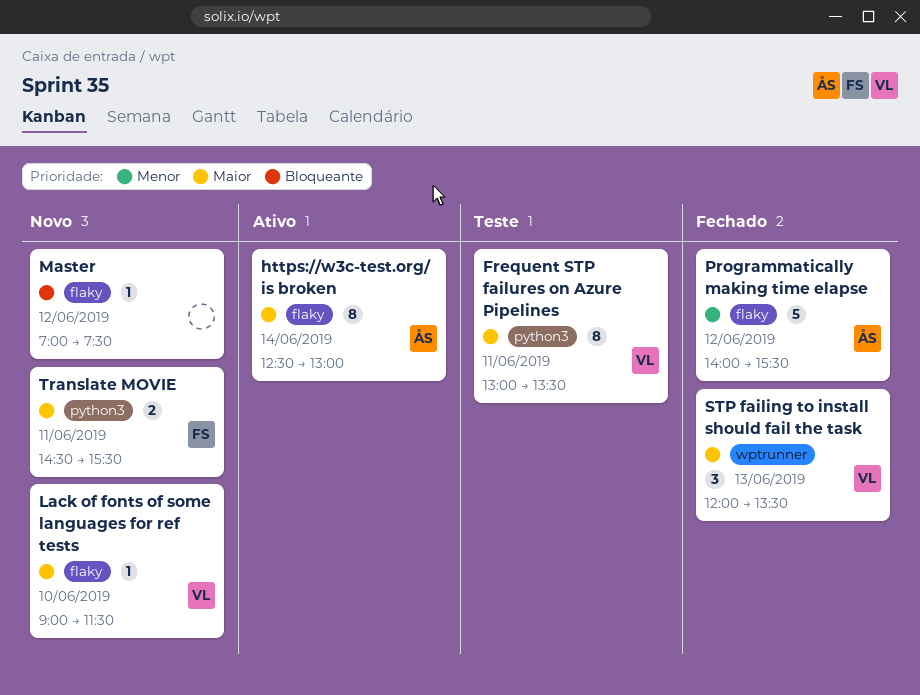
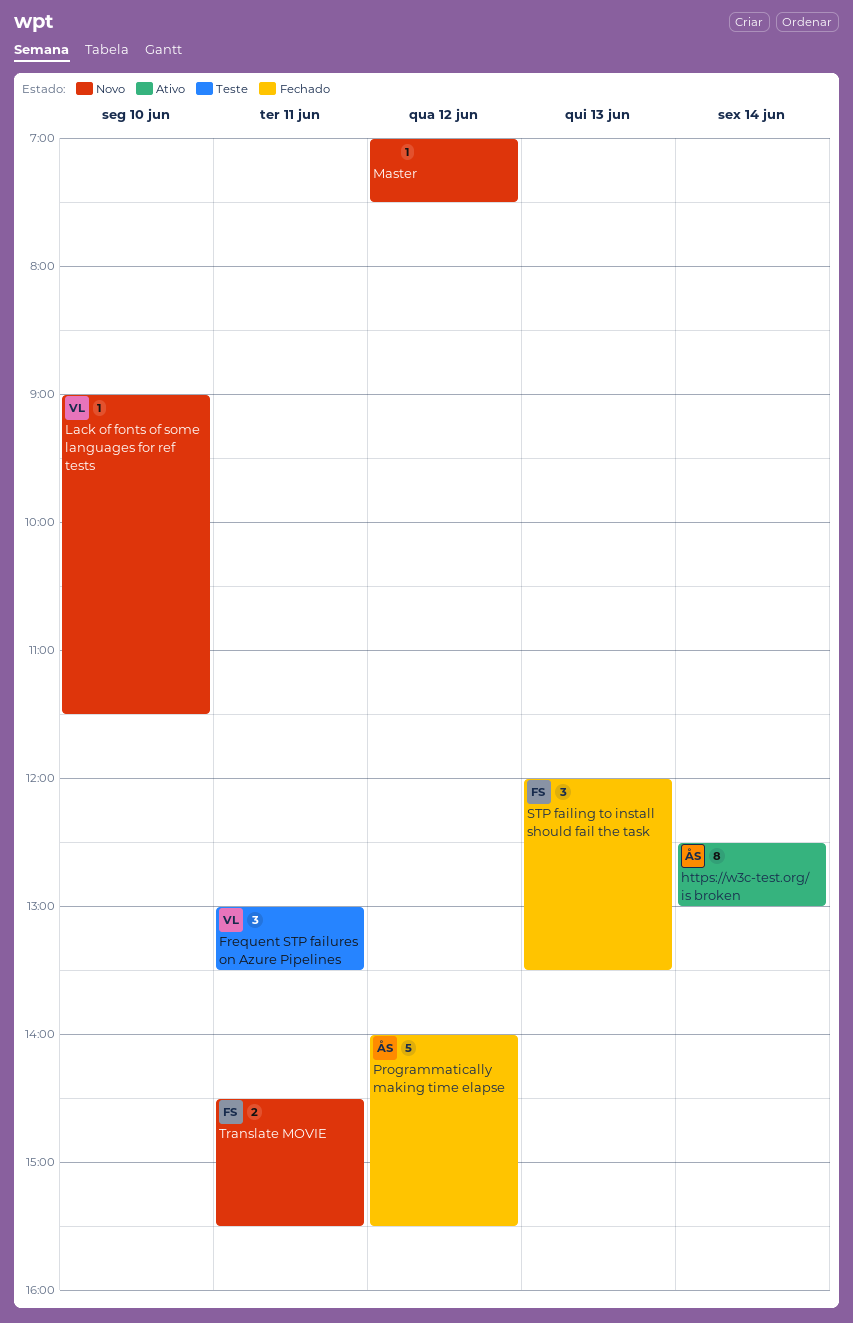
Frequent STP failures on Azure Pipelines, estimate: 8 -> 3
STP failing to install should fail the task, owner: VL -> FS

